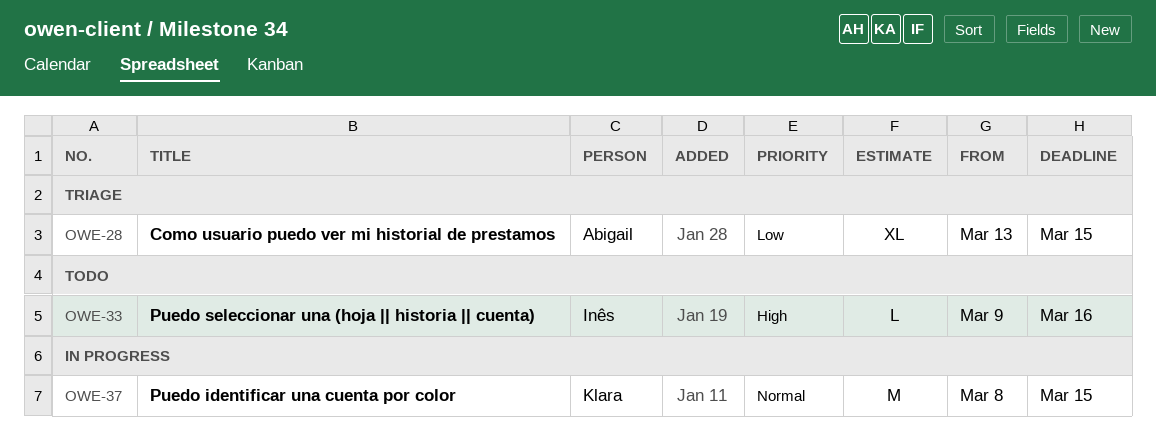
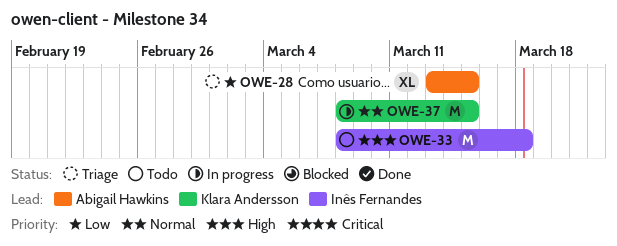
OWE-33, estimate: L -> M
OWE-33, start: Mar 9 -> Mar 8
OWE-33, due: Mar 16 -> Mar 18

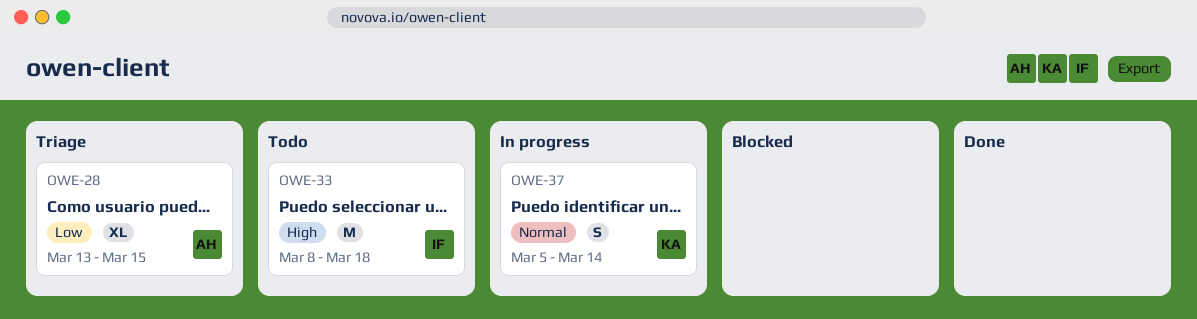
OWE-37, estimate: M -> S
OWE-37, start: Mar 8 -> Mar 5
OWE-37, due: Mar 15 -> Mar 14

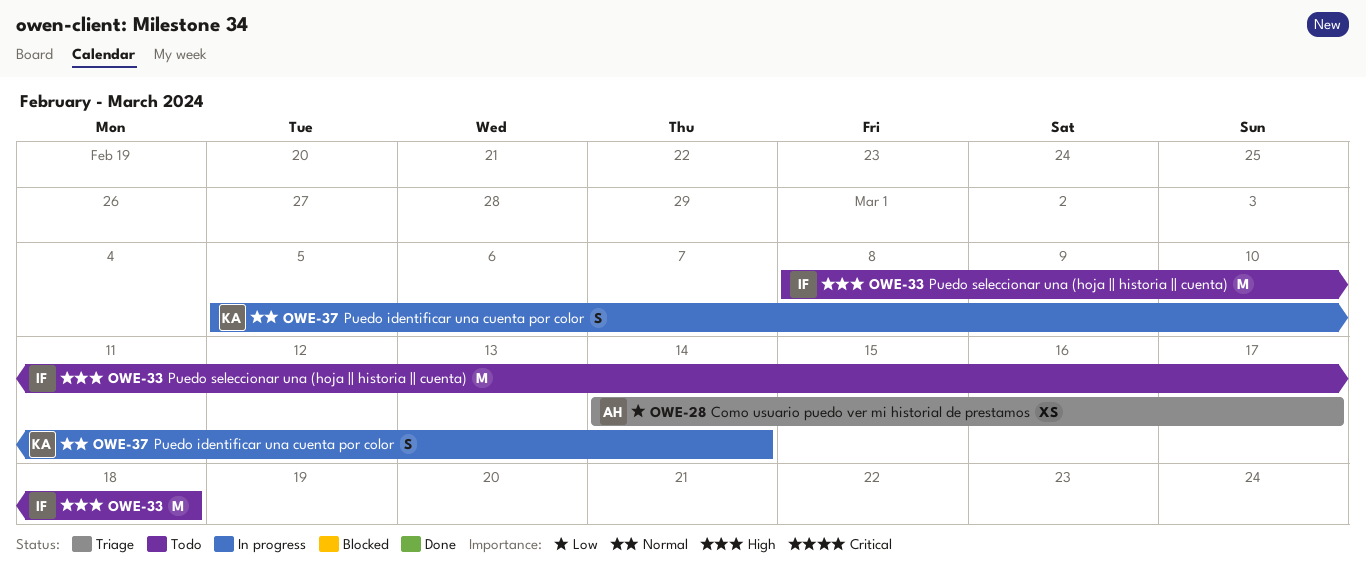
OWE-28, estimate: XL -> XS
OWE-28, start: Mar 13 -> Mar 14
OWE-28, due: Mar 15 -> Mar 17

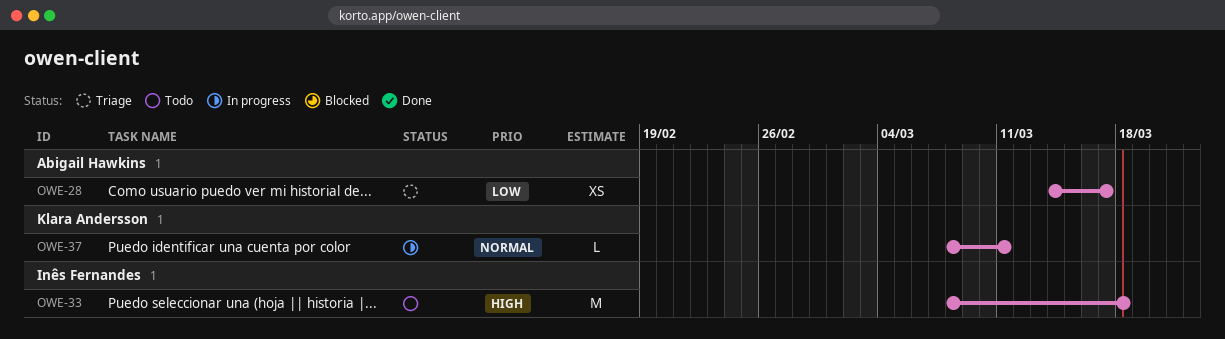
OWE-37, estimate: S -> L
OWE-37, start: Mar 5 -> Mar 8
OWE-37, due: Mar 14 -> Mar 11

